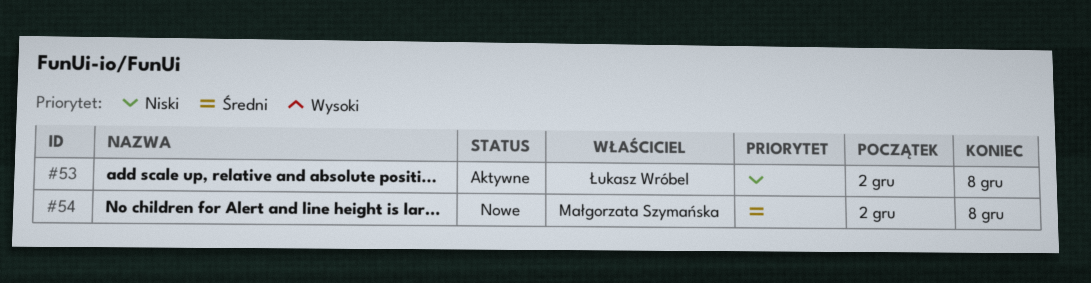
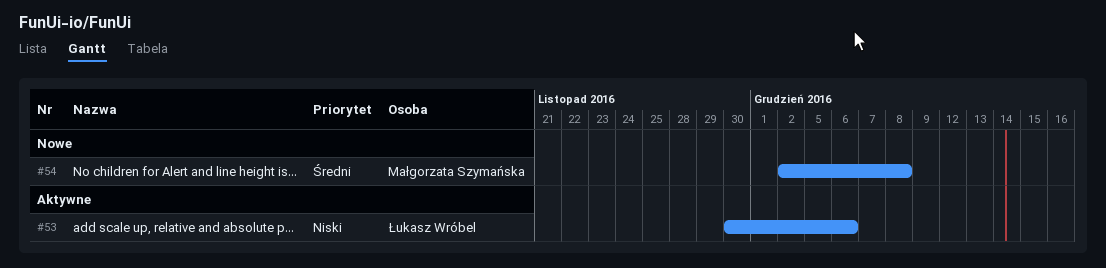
#53, start: Dec 2 -> Nov 30
#53, due: Dec 8 -> Dec 6

